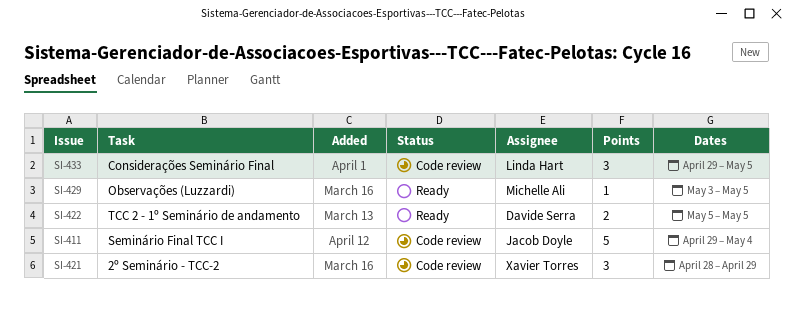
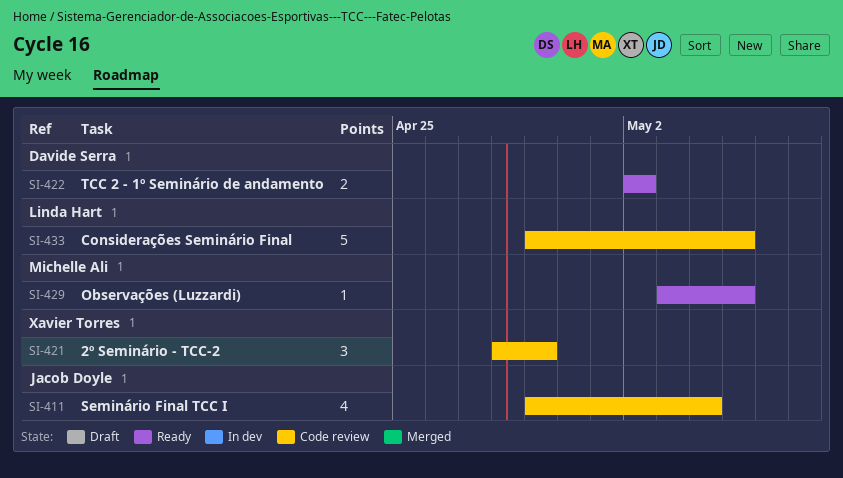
SI-411, estimate: 5 -> 4
SI-422, start: May 5 -> May 2
SI-422, due: May 5 -> May 2
SI-433, estimate: 3 -> 5

